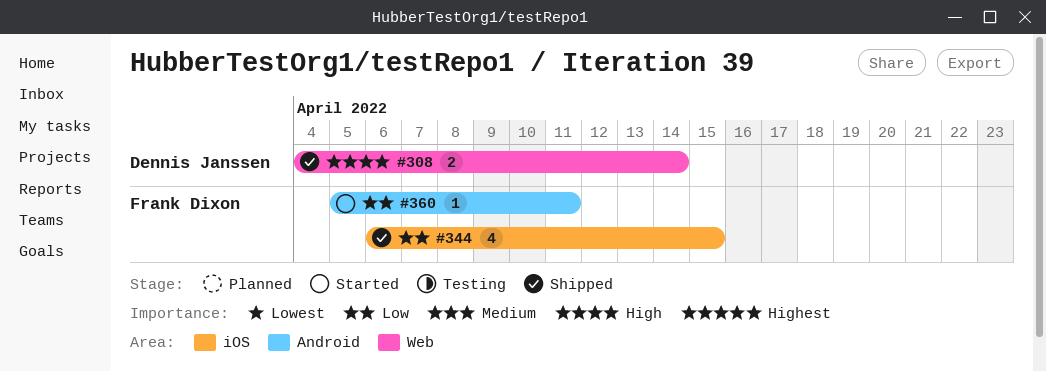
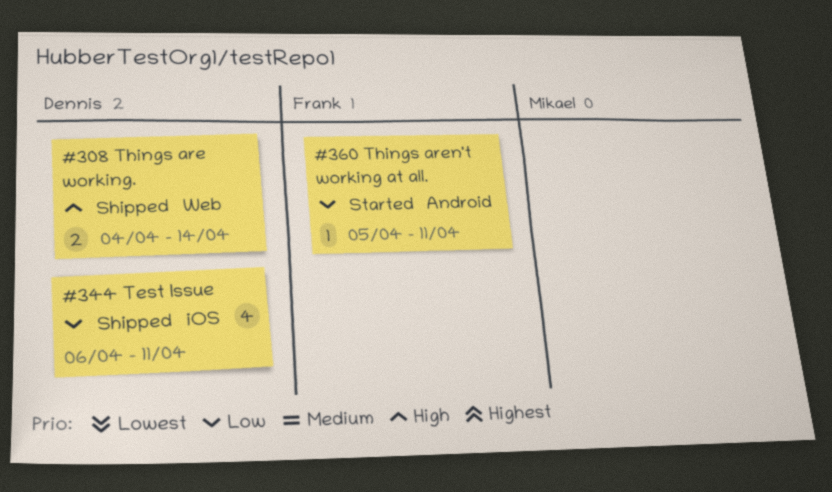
#344, owner: Frank Dixon -> Dennis Janssen
#344, due: Apr 15 -> Apr 11

